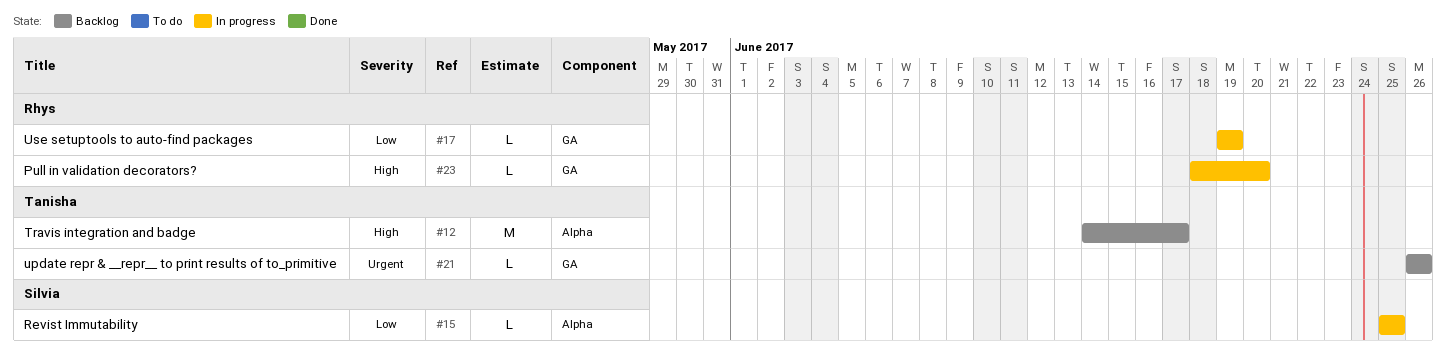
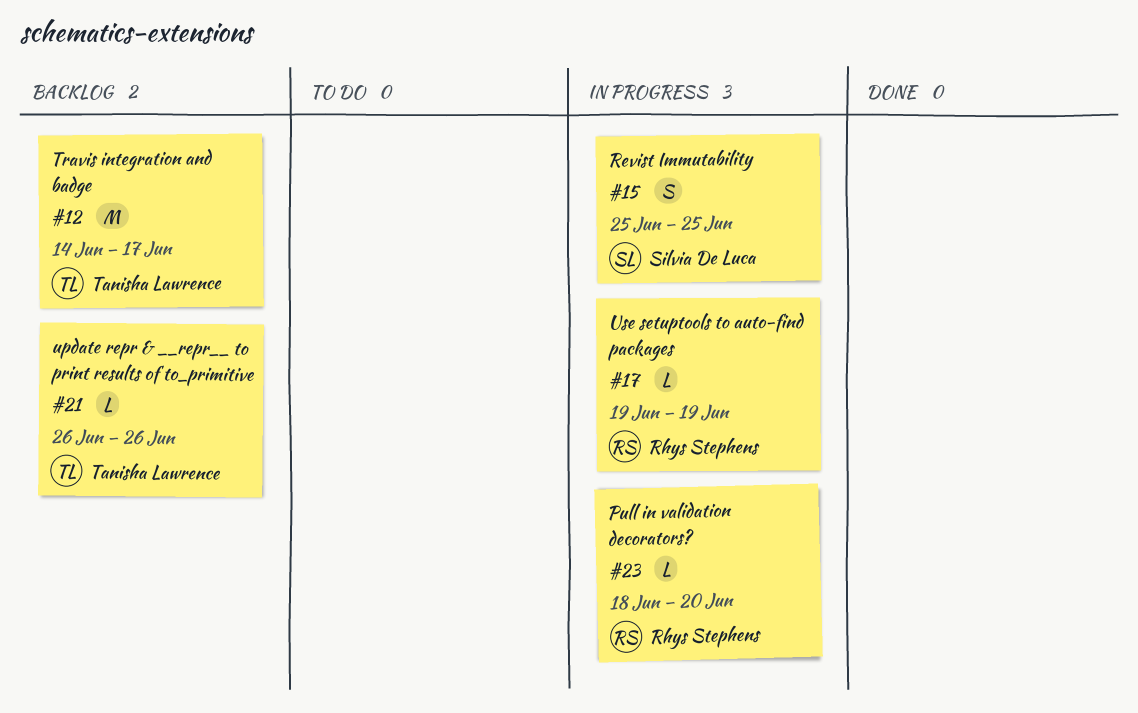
#15, estimate: L -> S

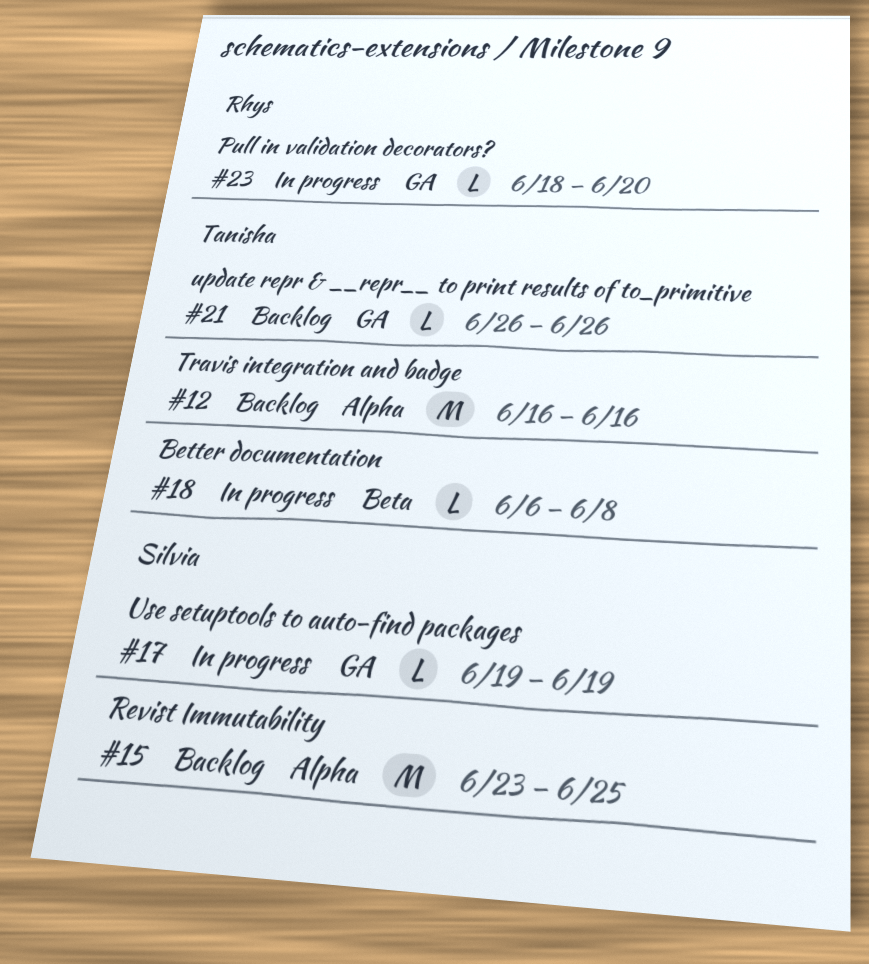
#12, start: Jun 14 -> Jun 16
#12, due: Jun 17 -> Jun 16
#15, status: In progress -> Backlog
#15, estimate: S -> M
#15, start: Jun 25 -> Jun 23
#17, owner: Rhys Stephens -> Silvia De Luca
#18: none -> present

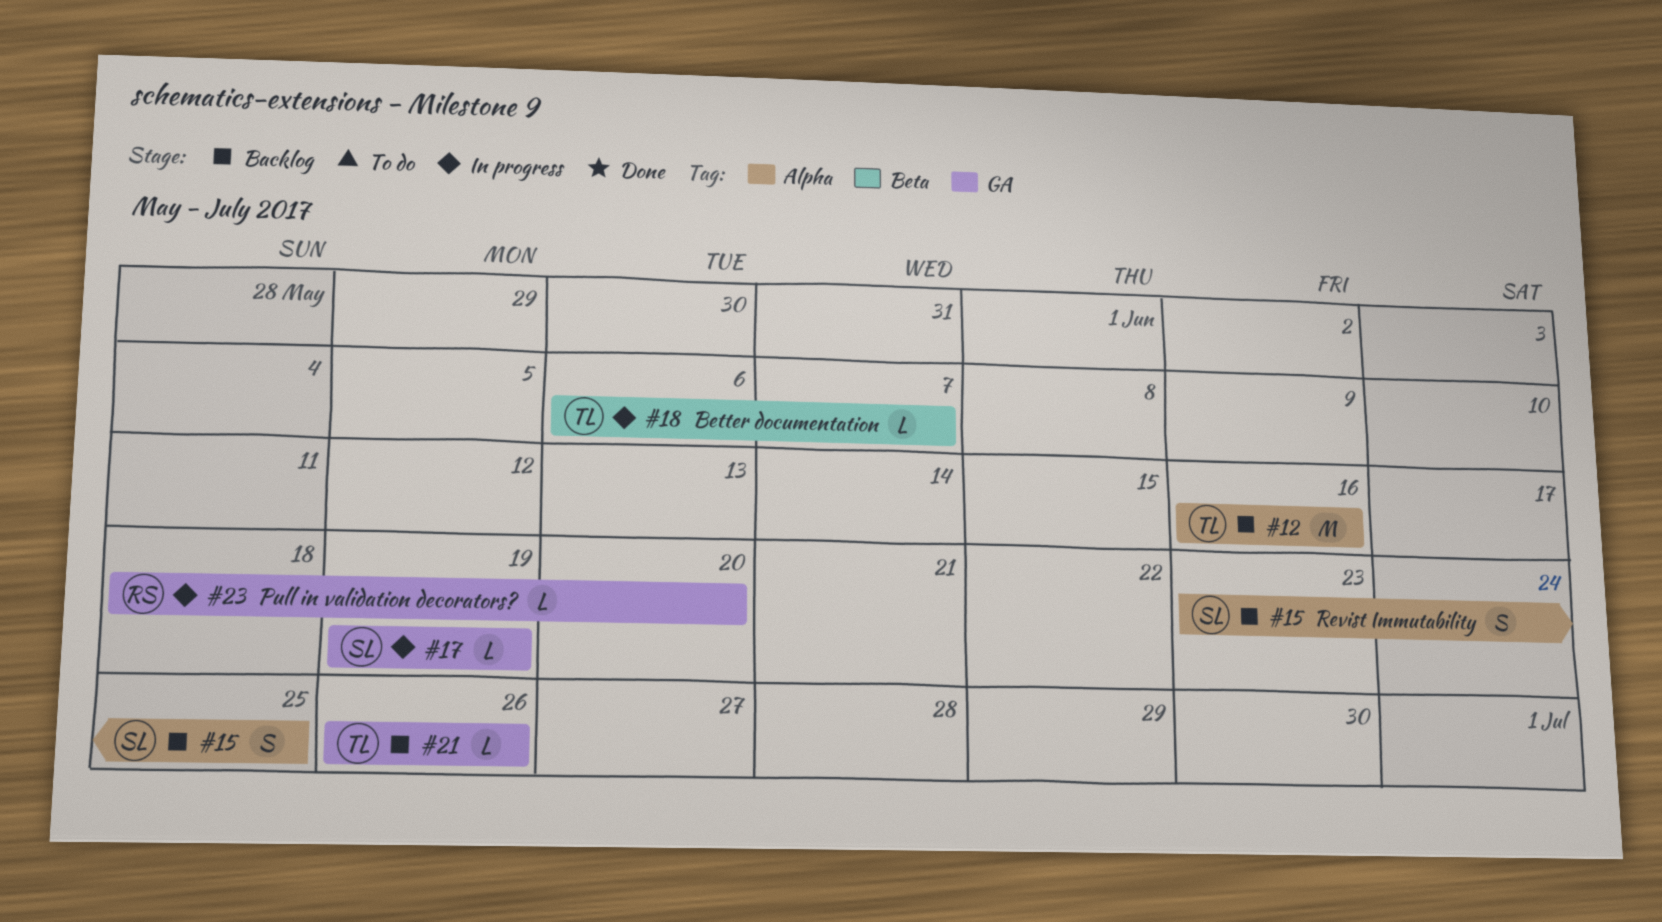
#15, estimate: M -> S
#18, due: Jun 8 -> Jun 7

